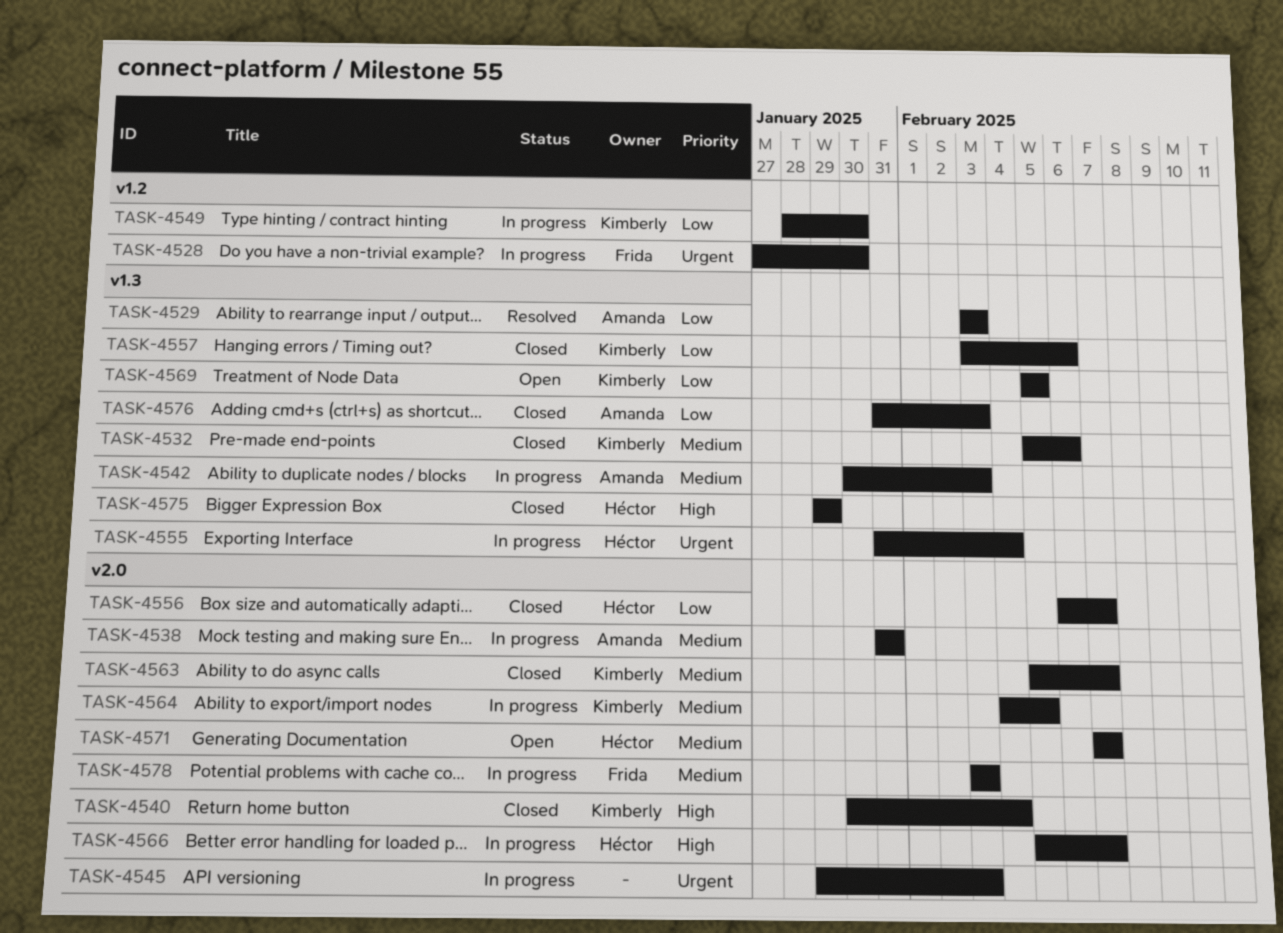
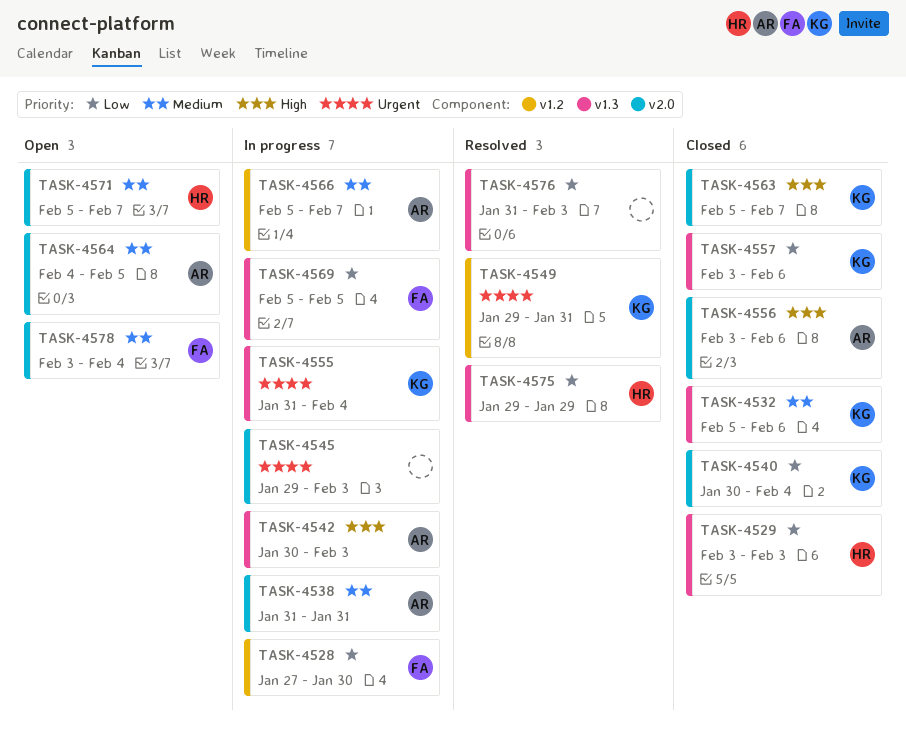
TASK-4528, priority: Urgent -> Low
TASK-4529, status: Resolved -> Closed
TASK-4529, owner: Amanda -> Héctor
TASK-4540, priority: High -> Low
TASK-4542, priority: Medium -> High
TASK-4549, status: In progress -> Resolved
TASK-4549, priority: Low -> Urgent
TASK-4549, start: Jan 28 -> Jan 29
TASK-4549, due: Jan 30 -> Jan 31
TASK-4555, owner: Héctor -> Kimberly
TASK-4556, owner: Héctor -> Amanda
TASK-4556, priority: Low -> High
TASK-4556, start: Feb 6 -> Feb 3
TASK-4556, due: Feb 7 -> Feb 6
TASK-4563, priority: Medium -> High
TASK-4564, status: In progress -> Open
TASK-4564, owner: Kimberly -> Amanda
TASK-4566, owner: Héctor -> Amanda
TASK-4566, priority: High -> Medium
TASK-4566, label: v2.0 -> v1.2
TASK-4569, status: Open -> In progress
TASK-4569, owner: Kimberly -> Frida
TASK-4571, start: Feb 7 -> Feb 5
TASK-4575, status: Closed -> Resolved
TASK-4575, priority: High -> Low
TASK-4576, status: Closed -> Resolved
TASK-4576, owner: Amanda -> none
TASK-4578, status: In progress -> Open
TASK-4578, due: Feb 3 -> Feb 4

